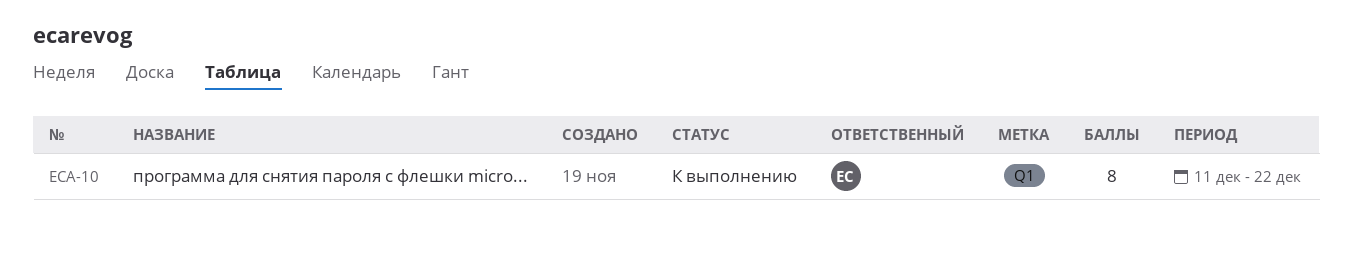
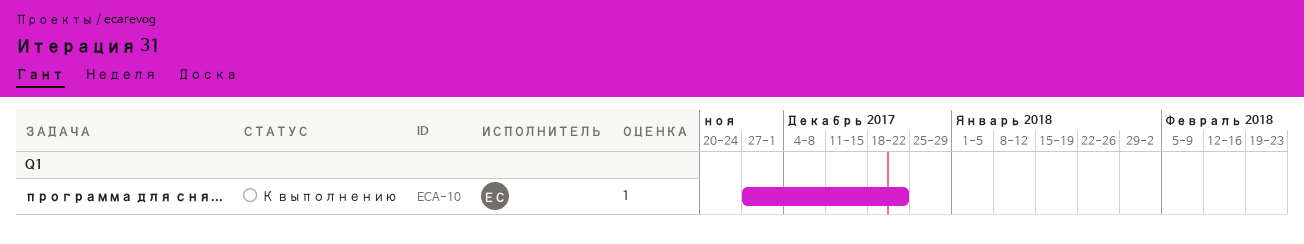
ECA-10, estimate: 8 -> 1
ECA-10, start: Dec 11 -> Nov 27

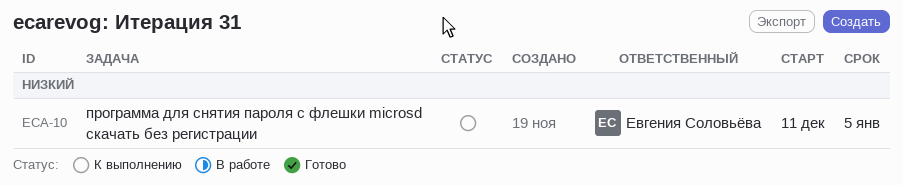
ECA-10, start: Nov 27 -> Dec 11
ECA-10, due: Dec 22 -> Jan 5

